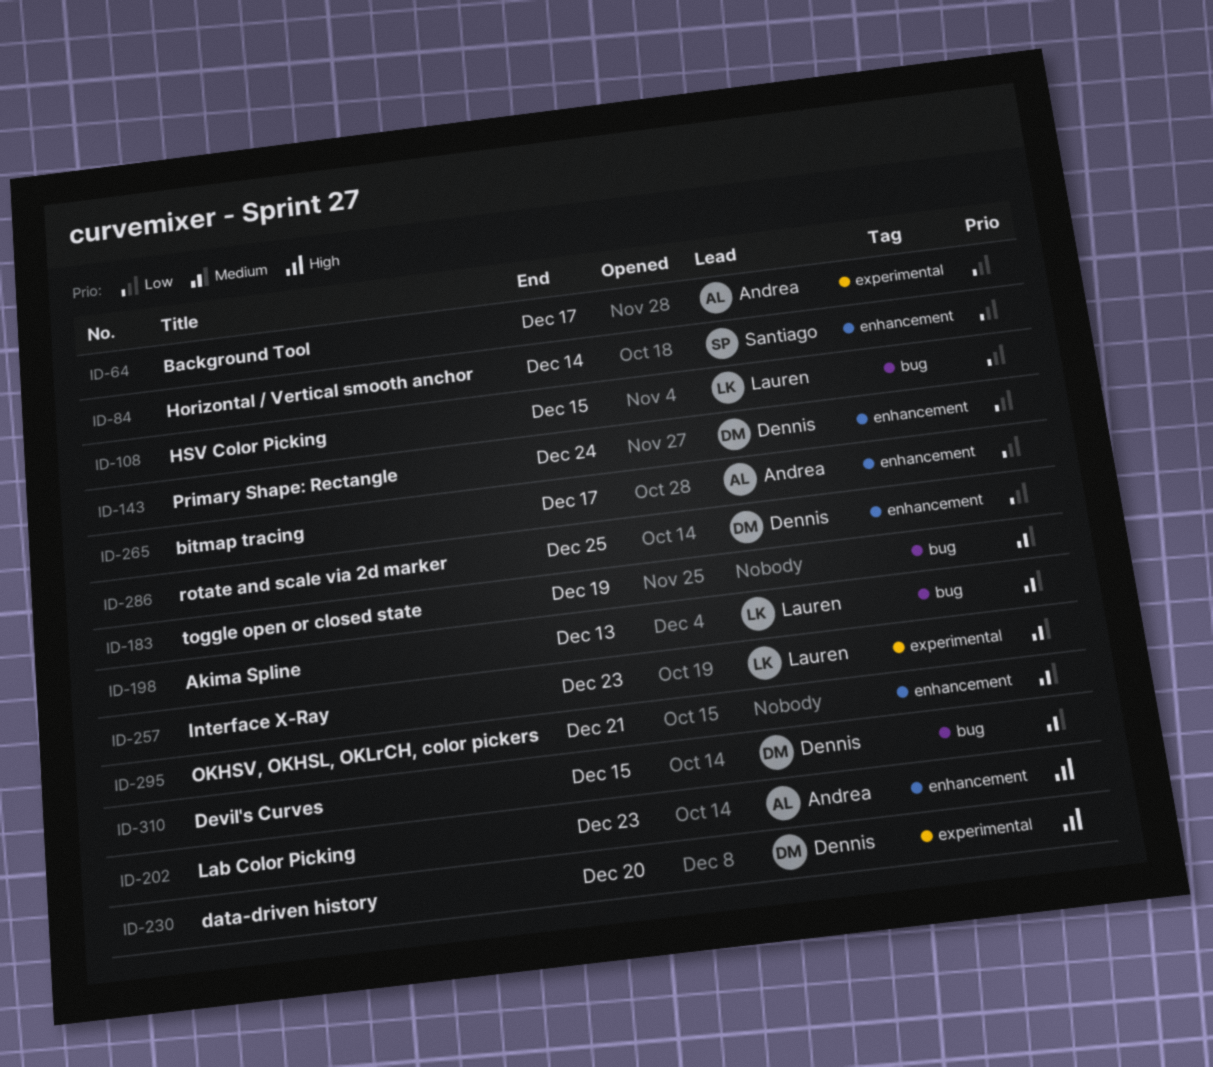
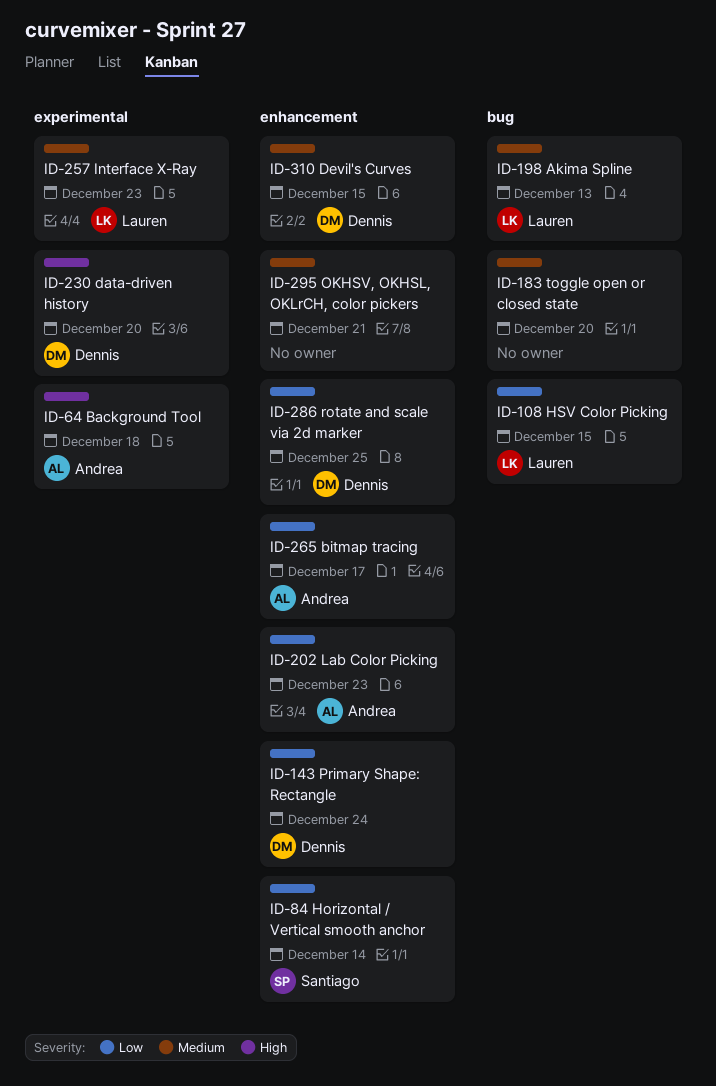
ID-64, priority: Low -> High
ID-64, due: Dec 17 -> Dec 18
ID-183, due: Dec 19 -> Dec 20
ID-202, priority: High -> Low
ID-310, label: bug -> enhancement

